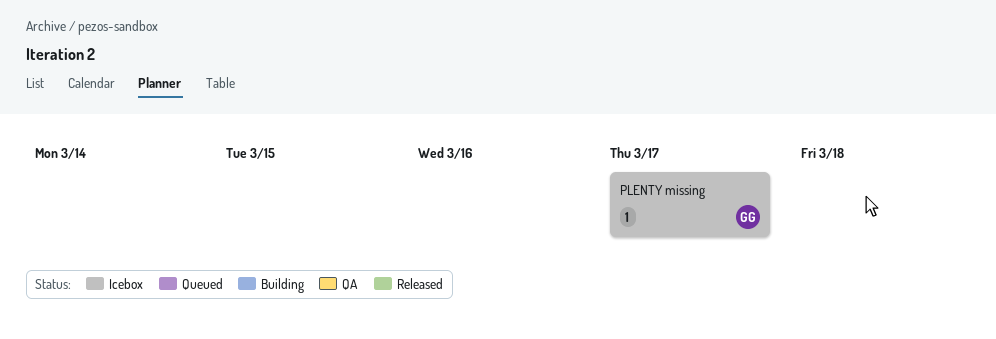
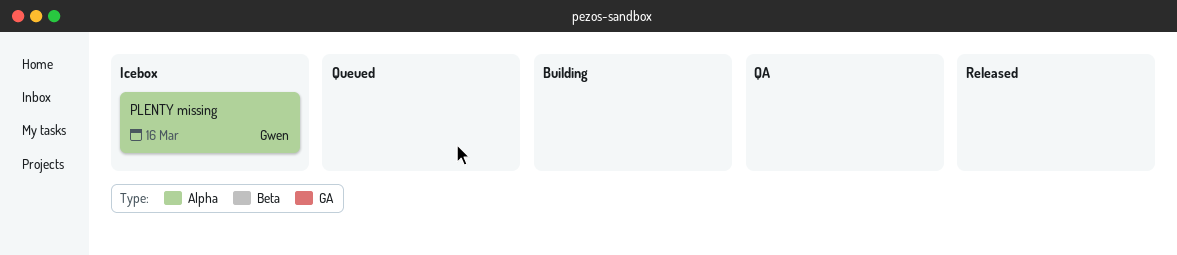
PLENTY missing, day: Mar 17 -> Mar 16

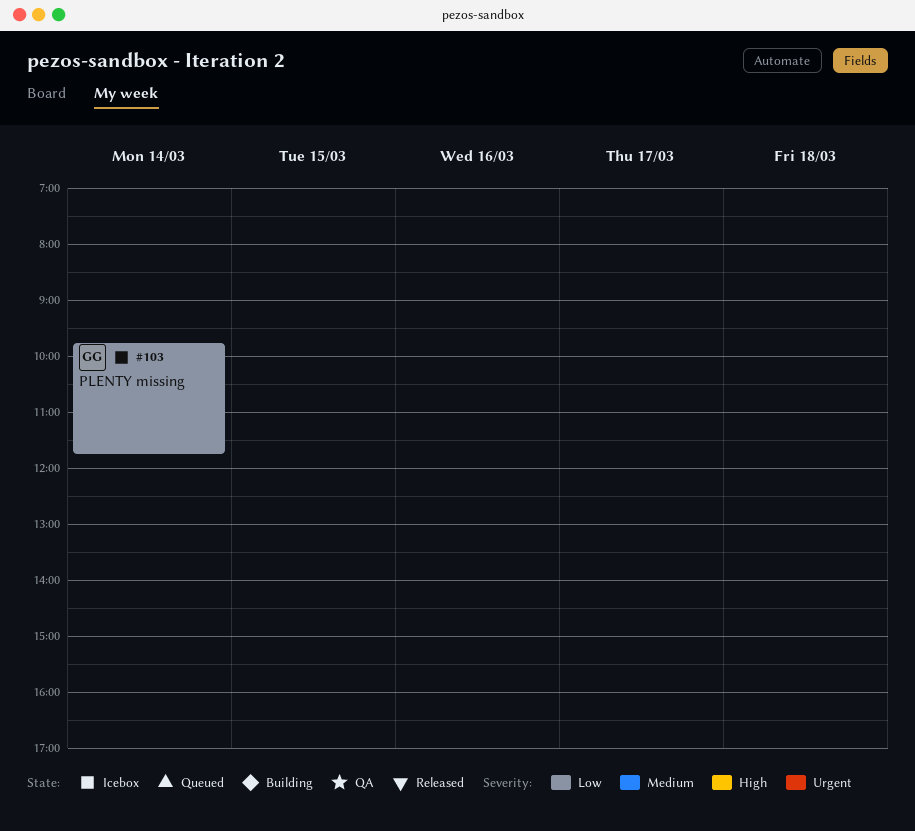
PLENTY missing, day: Mar 16 -> Mar 14

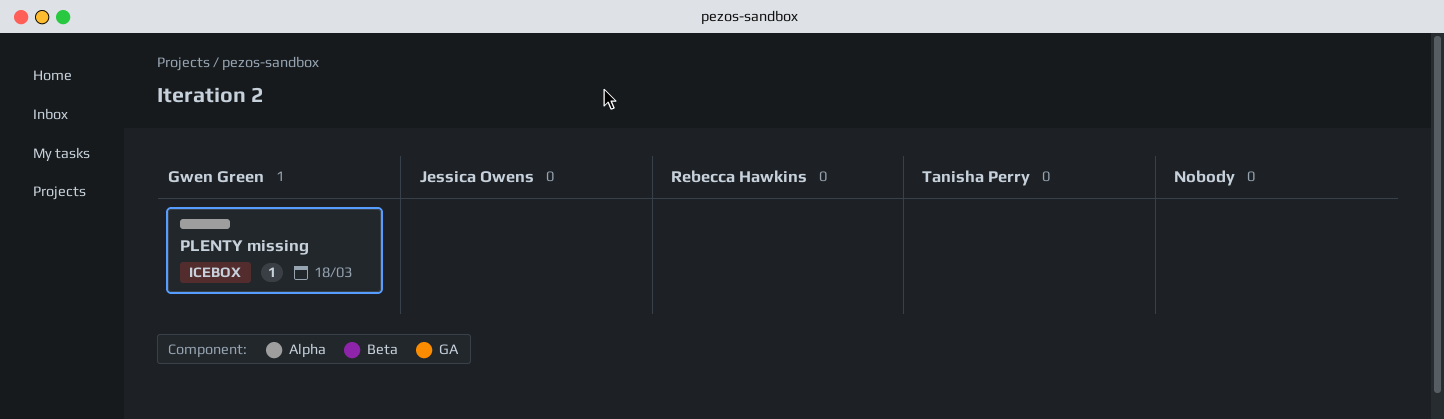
PLENTY missing, day: Mar 14 -> Mar 18

